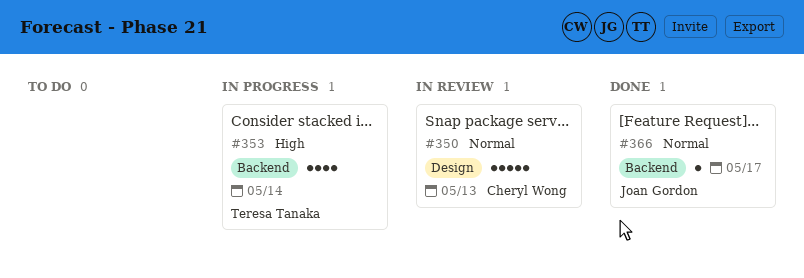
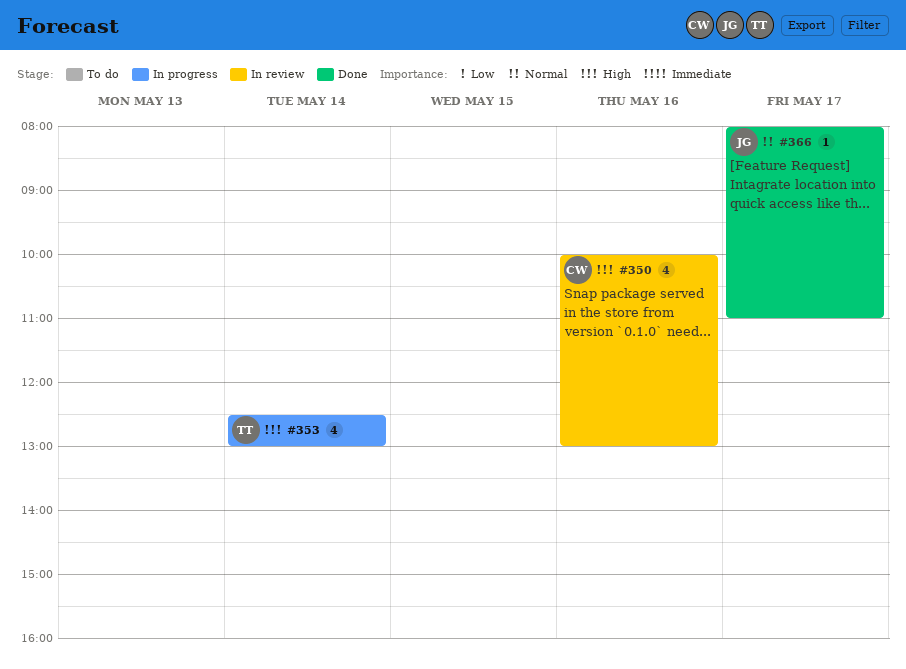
#350, priority: Normal -> High
#350, estimate: 5 -> 4
#350, day: May 13 -> May 16

